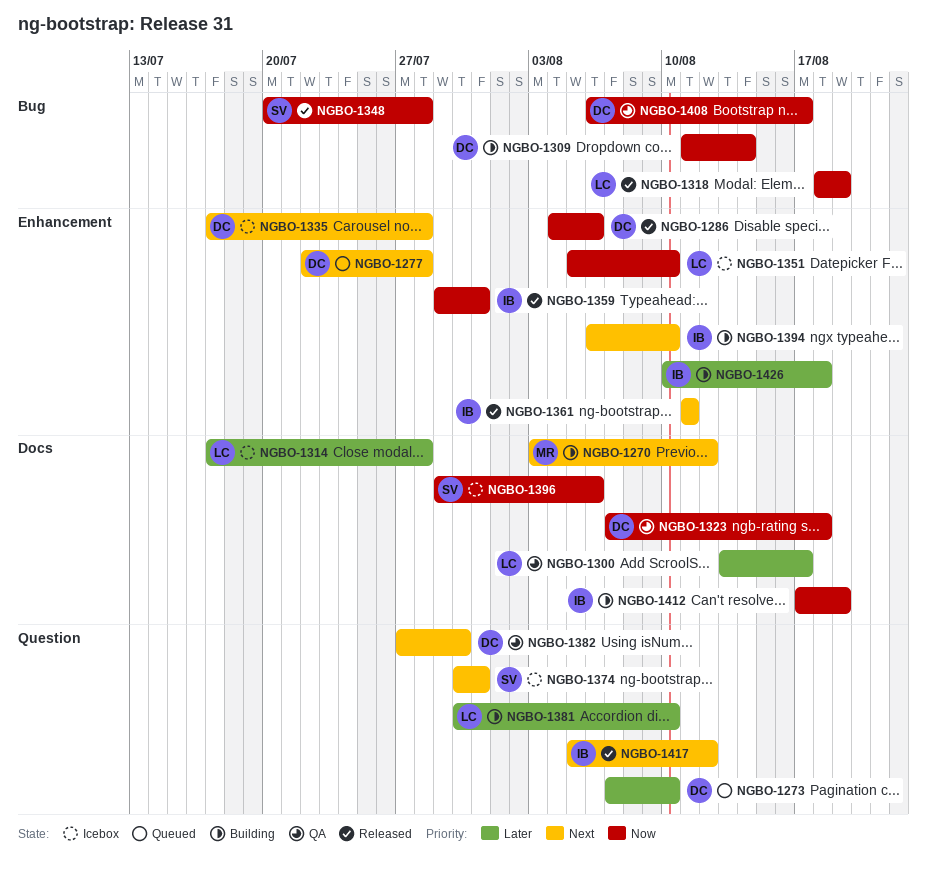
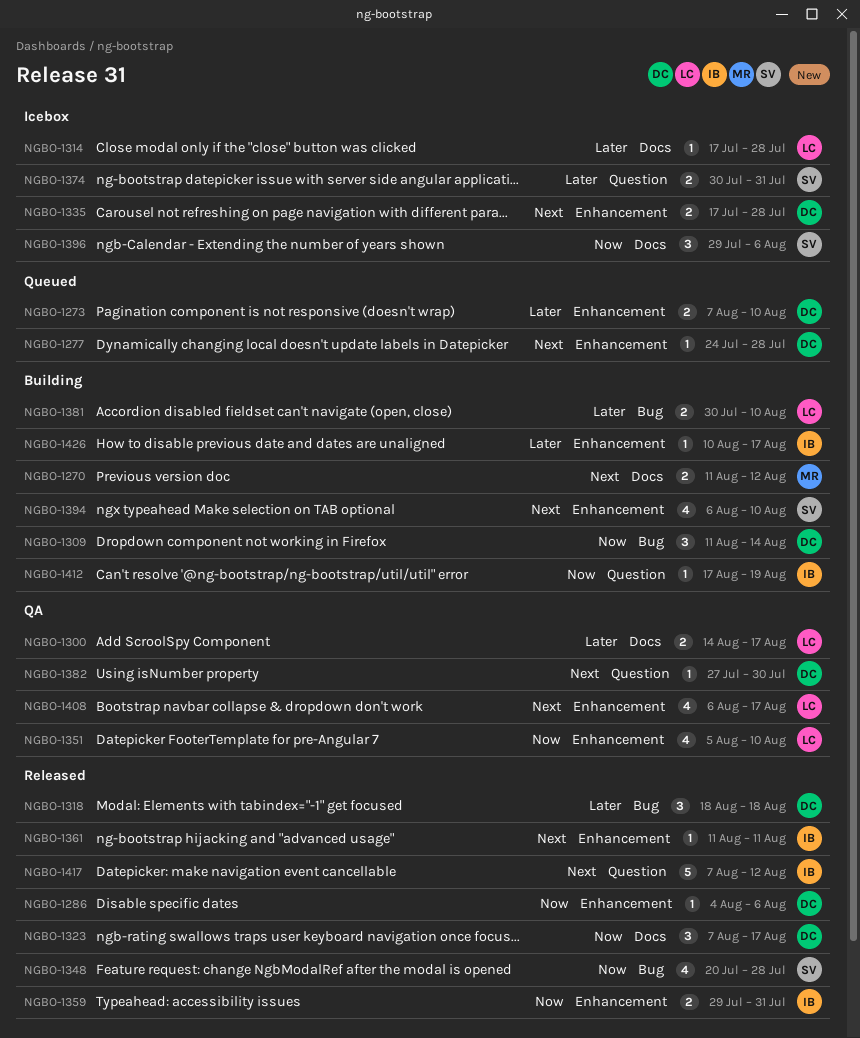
NGBO-1270, start: Aug 3 -> Aug 11
NGBO-1273, label: Question -> Enhancement
NGBO-1277, start: Jul 22 -> Jul 24
NGBO-1300, start: Aug 13 -> Aug 14
NGBO-1318, owner: LC -> DC
NGBO-1318, priority: Now -> Later
NGBO-1318, due: Aug 19 -> Aug 18
NGBO-1323, status: QA -> Released
NGBO-1323, due: Aug 18 -> Aug 17
NGBO-1351, status: Icebox -> QA
NGBO-1374, priority: Next -> Later
NGBO-1381, label: Question -> Bug
NGBO-1394, owner: IB -> SV
NGBO-1408, owner: DC -> LC
NGBO-1408, priority: Now -> Next
NGBO-1408, label: Bug -> Enhancement
NGBO-1412, label: Docs -> Question
NGBO-1417, start: Aug 5 -> Aug 7
NGBO-1426, due: Aug 18 -> Aug 17

